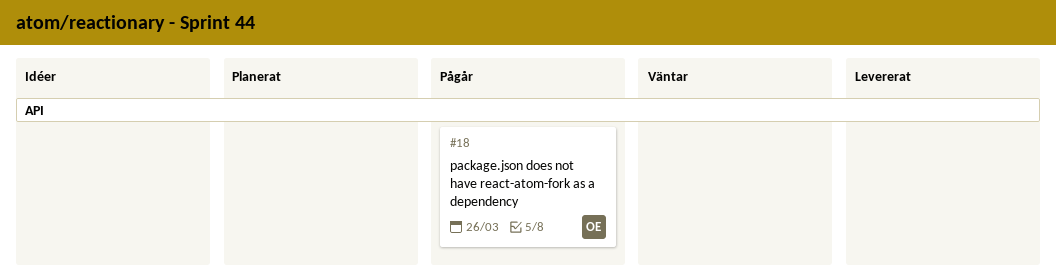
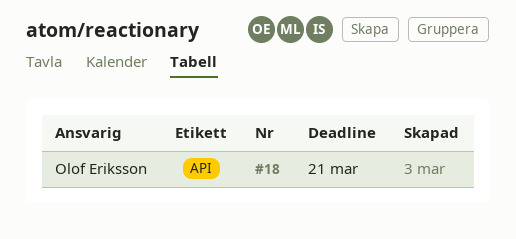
#18, due: Mar 26 -> Mar 21

